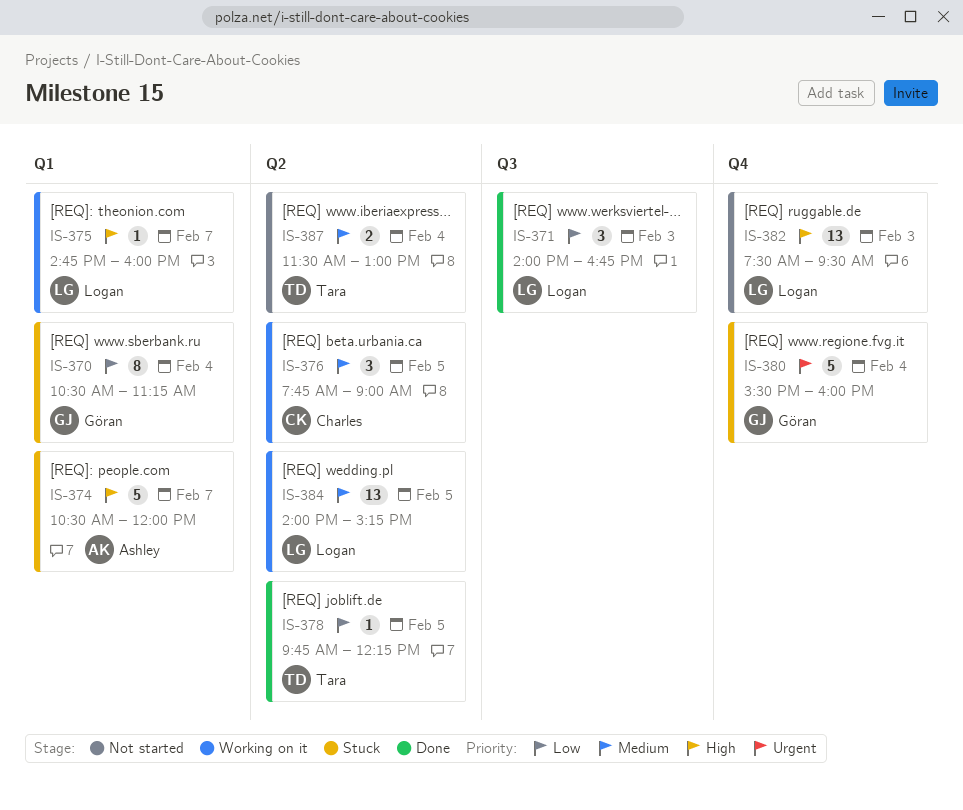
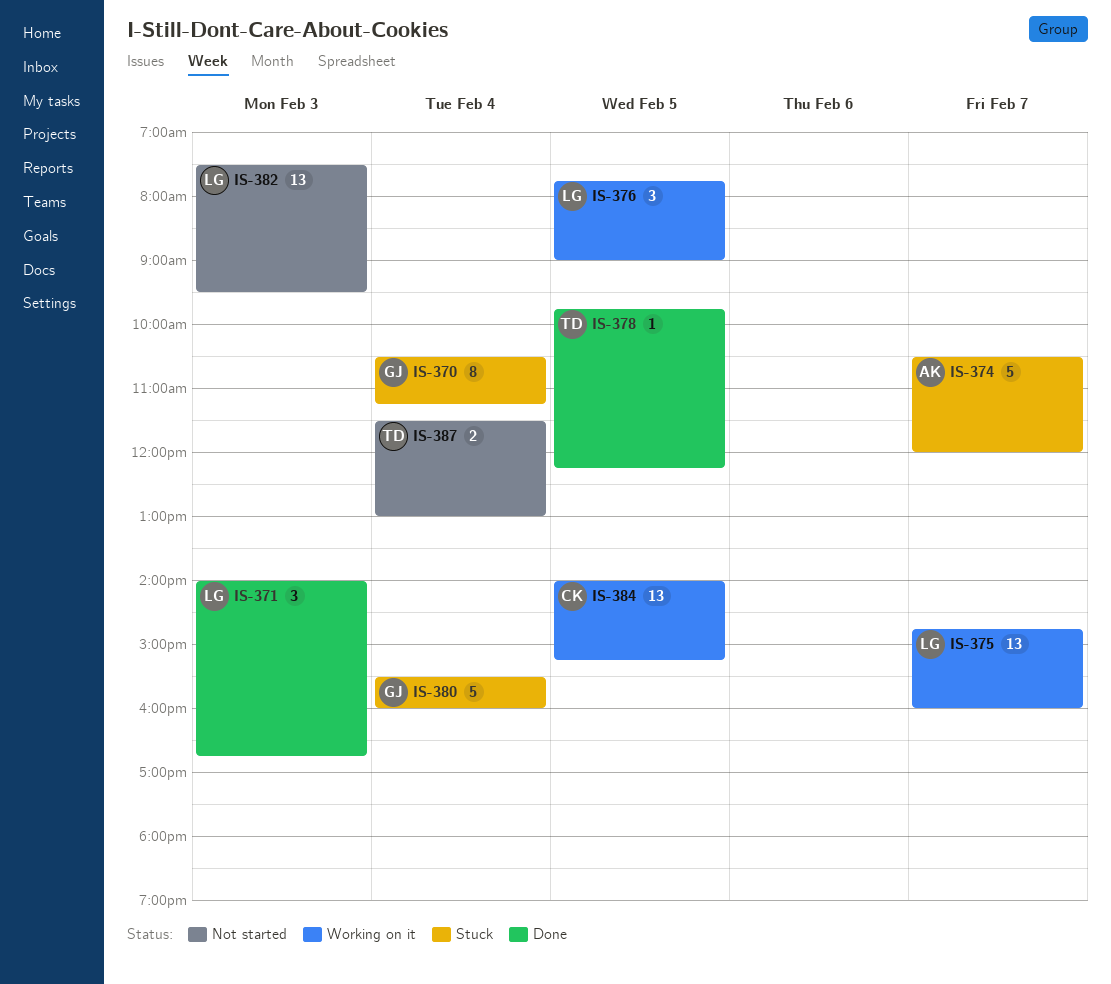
IS-375, estimate: 1 -> 13
IS-376, owner: Charles -> Logan
IS-384, owner: Logan -> Charles

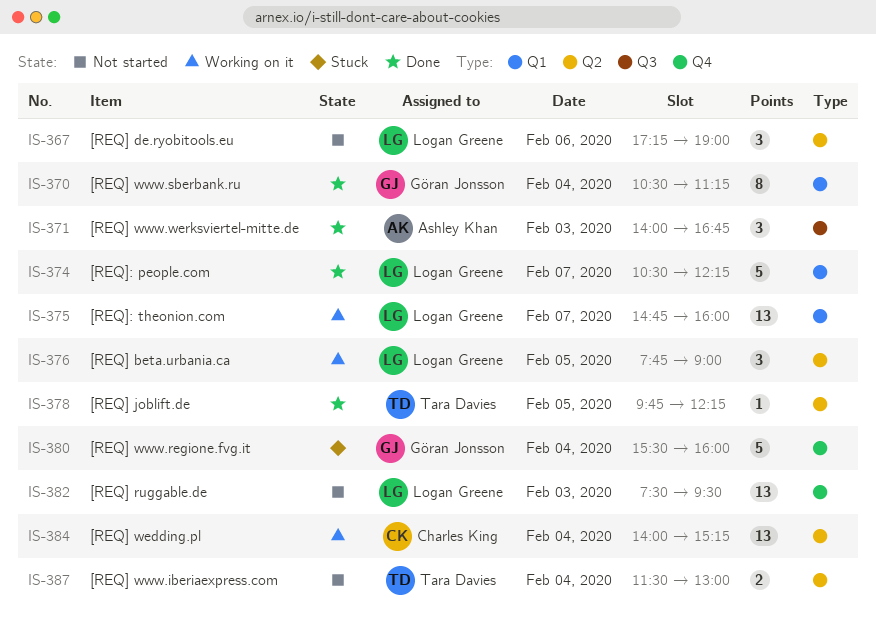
IS-367: none -> present
IS-370, status: Stuck -> Done
IS-371, owner: Logan Greene -> Ashley Khan
IS-374, status: Stuck -> Done
IS-374, owner: Ashley Khan -> Logan Greene
IS-374, ends: 12:00 -> 12:15
IS-384, day: Feb 5 -> Feb 4

